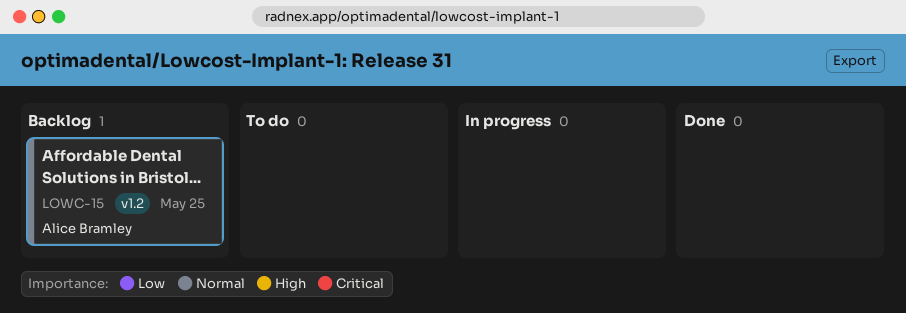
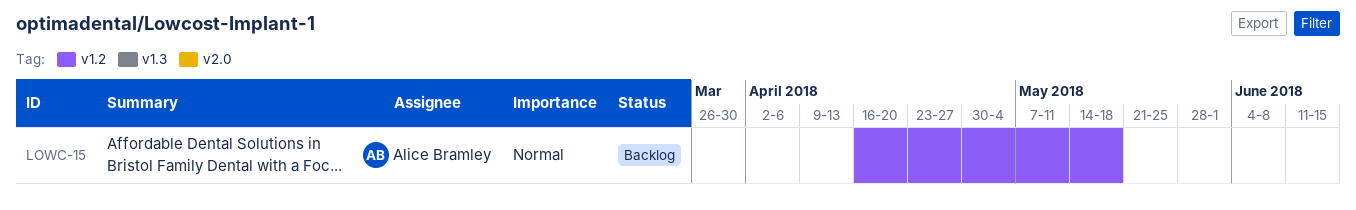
LOWC-15, due: May 25 -> May 18

